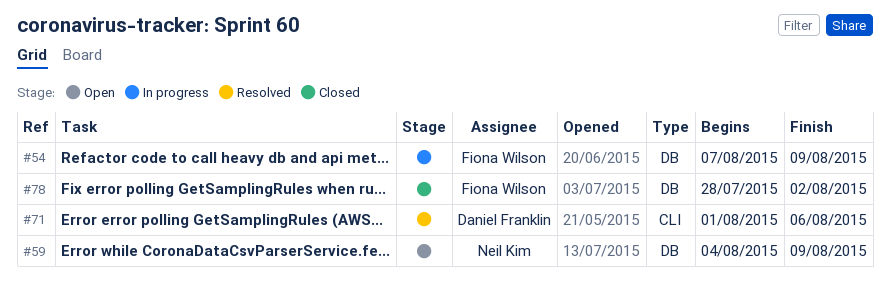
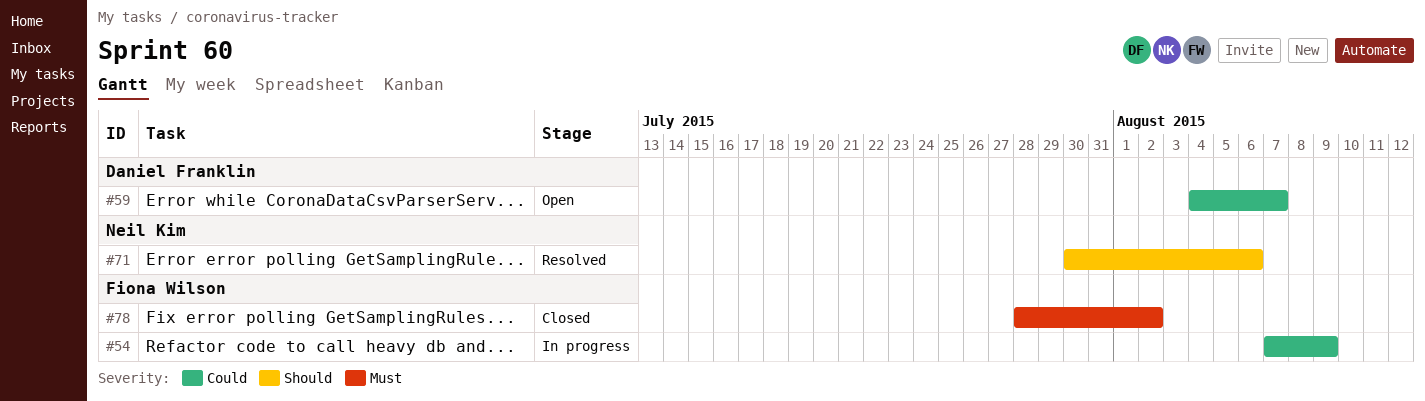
#59, owner: Neil Kim -> Daniel Franklin
#59, due: Aug 9 -> Aug 7
#71, owner: Daniel Franklin -> Neil Kim
#71, start: Aug 1 -> Jul 30

